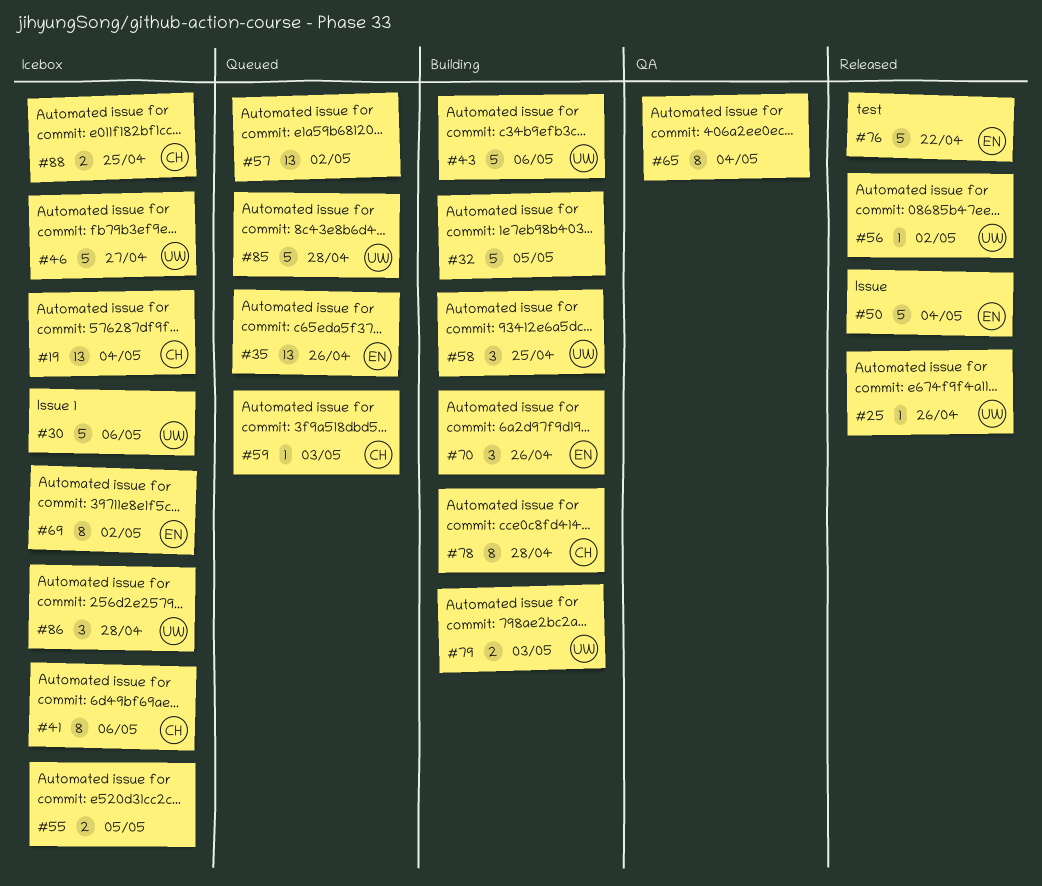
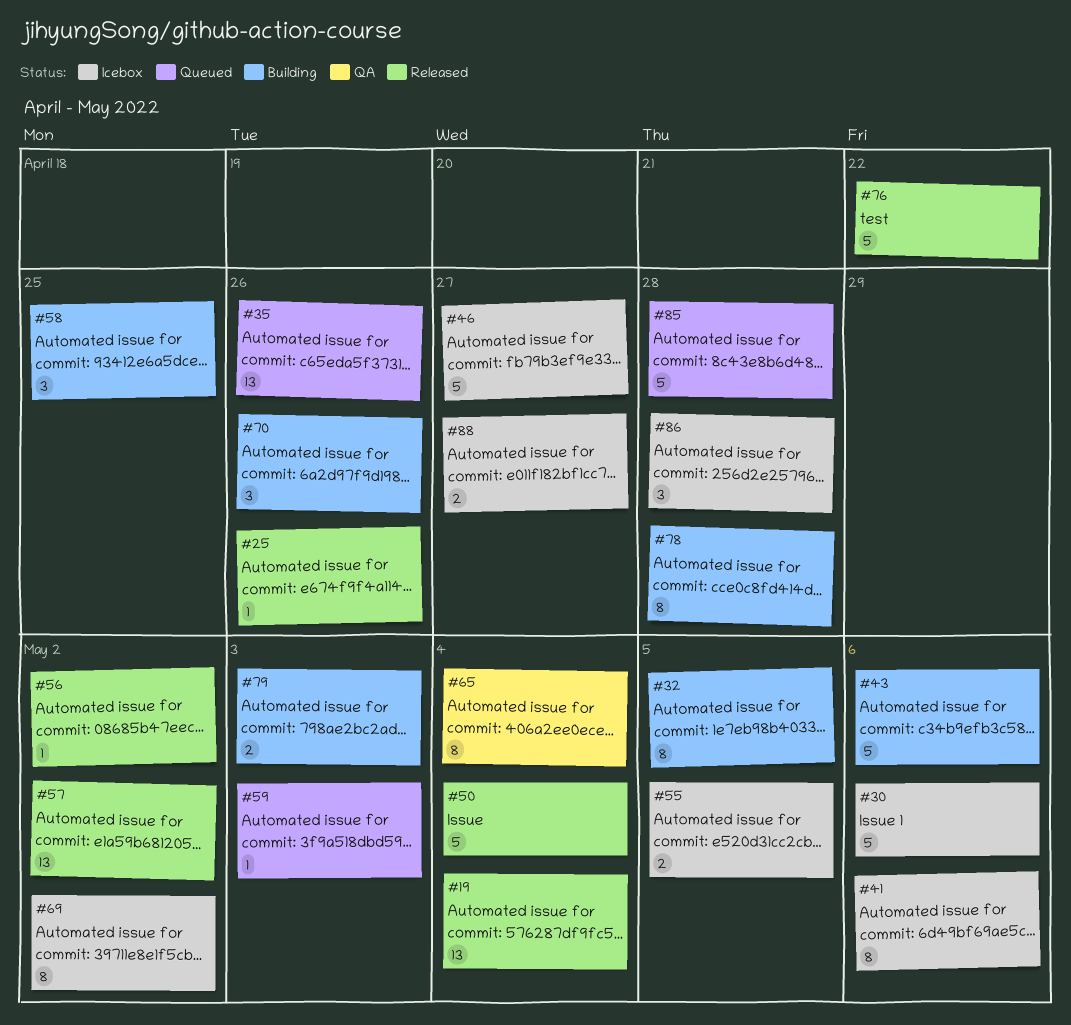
#19, status: Icebox -> Released
#32, estimate: 5 -> 8
#57, status: Queued -> Released
#88, due: Apr 25 -> Apr 27

